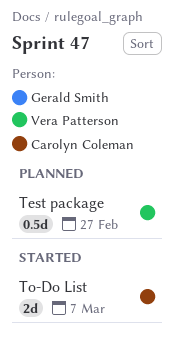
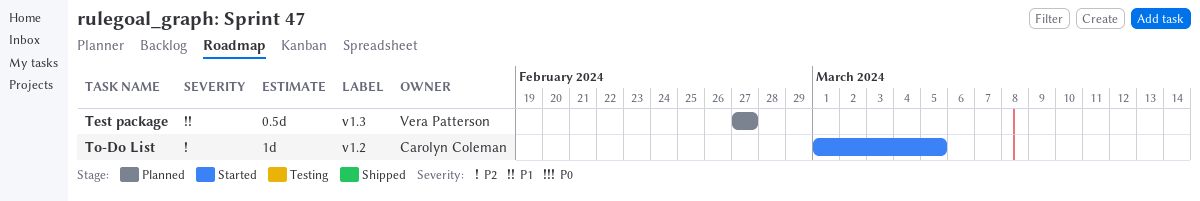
To-Do List, estimate: 2d -> 1d
To-Do List, due: Mar 7 -> Mar 5

